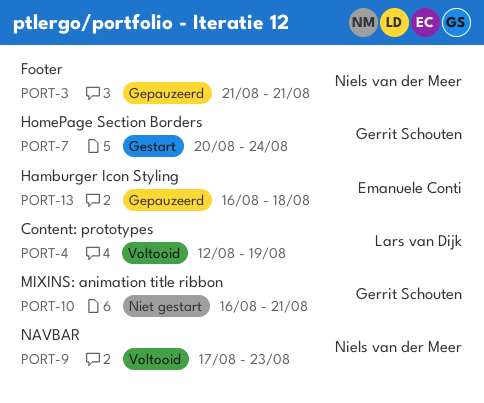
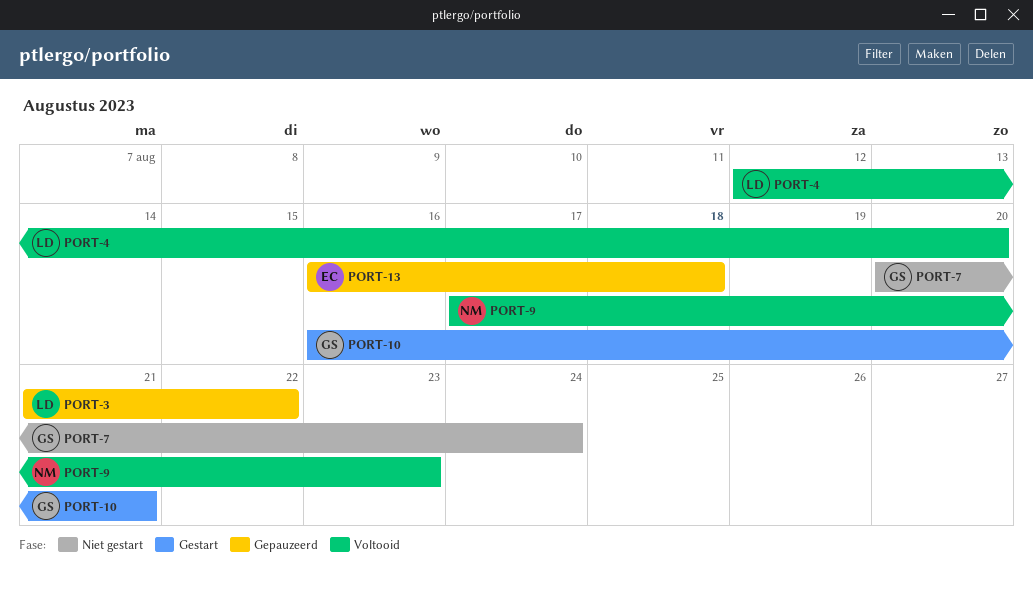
PORT-3, owner: Niels van der Meer -> Lars van Dijk
PORT-3, due: Aug 21 -> Aug 22
PORT-4, due: Aug 19 -> Aug 20
PORT-7, status: Gestart -> Niet gestart
PORT-10, status: Niet gestart -> Gestart

